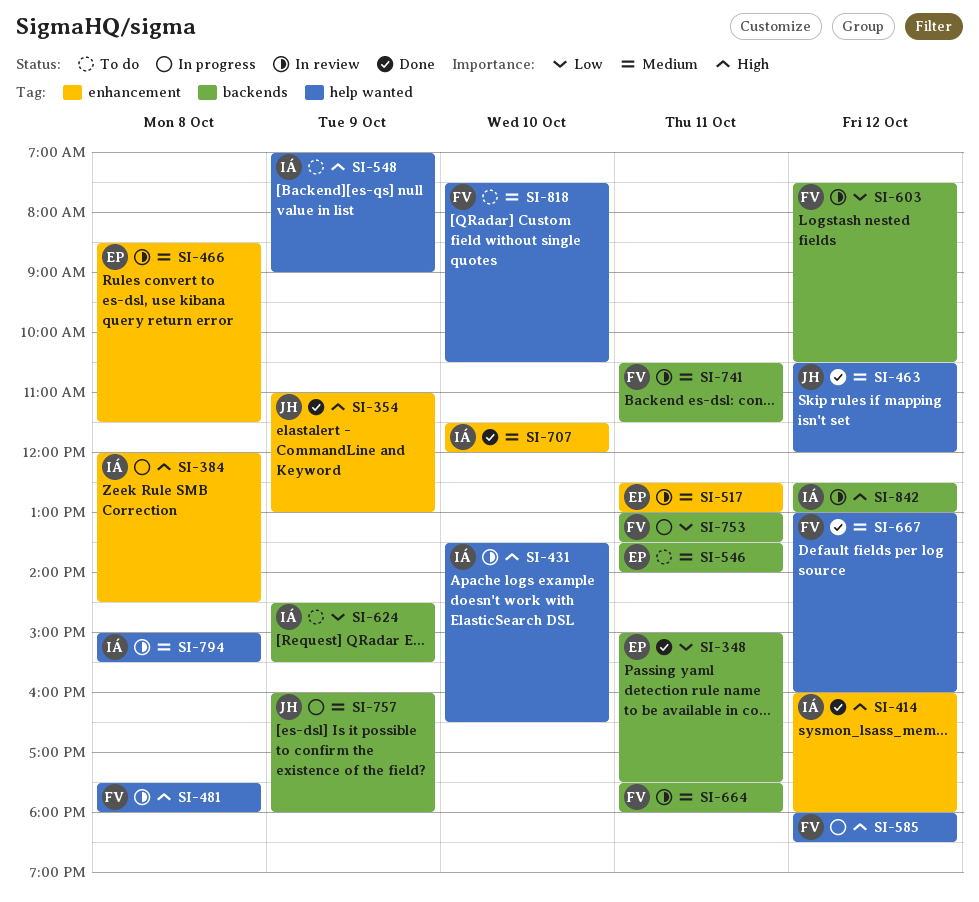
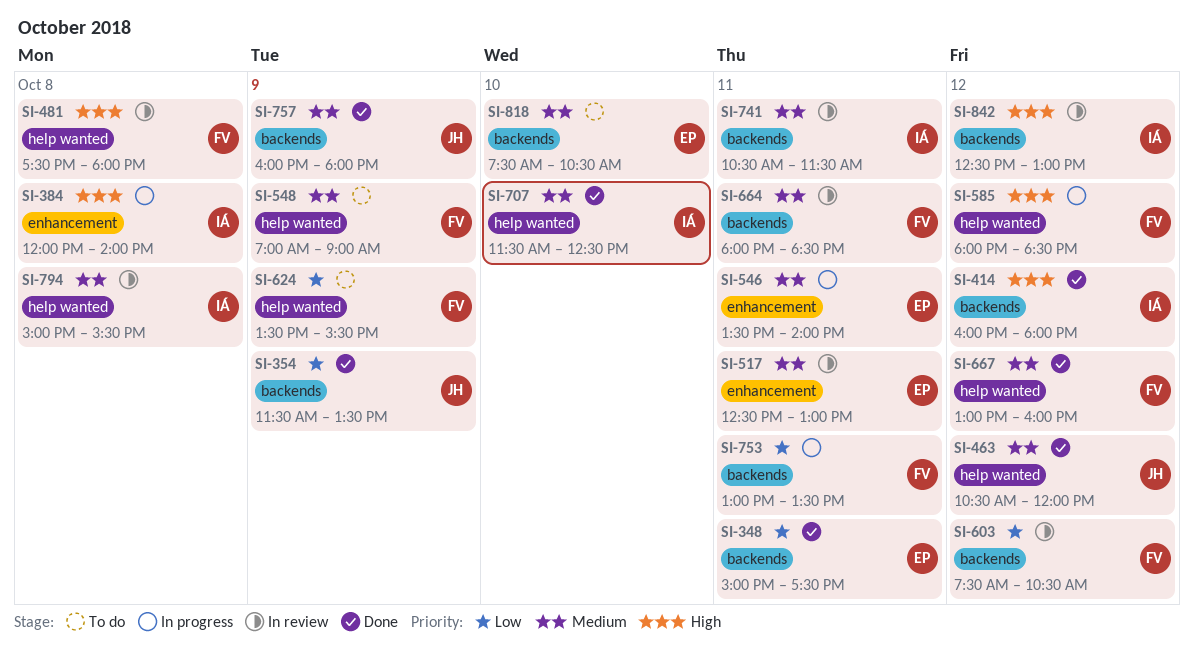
SI-354, priority: High -> Low
SI-354, label: enhancement -> backends
SI-354, begins: 11:00 -> 11:30
SI-354, ends: 13:00 -> 13:30
SI-384, ends: 14:30 -> 14:00
SI-414, label: enhancement -> backends
SI-431: present -> none
SI-466: present -> none
SI-546, status: To do -> In progress
SI-546, label: backends -> enhancement
SI-548, owner: IÁ -> FV
SI-548, priority: High -> Medium
SI-624, owner: IÁ -> FV
SI-624, label: backends -> help wanted
SI-624, begins: 14:30 -> 13:30
SI-664, begins: 17:30 -> 18:00
SI-664, ends: 18:00 -> 18:30
SI-707, label: enhancement -> help wanted
SI-707, ends: 12:00 -> 12:30
SI-741, owner: FV -> IÁ
SI-757, status: In progress -> Done
SI-818, owner: FV -> EP
SI-818, label: help wanted -> backends

